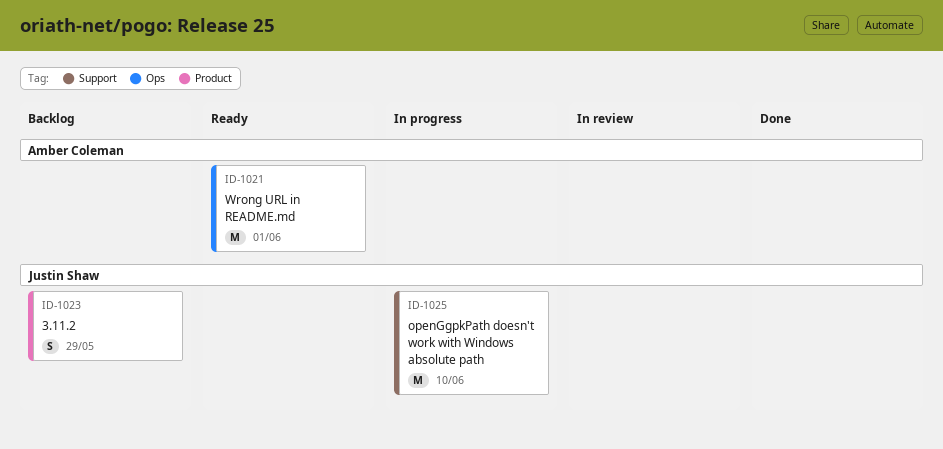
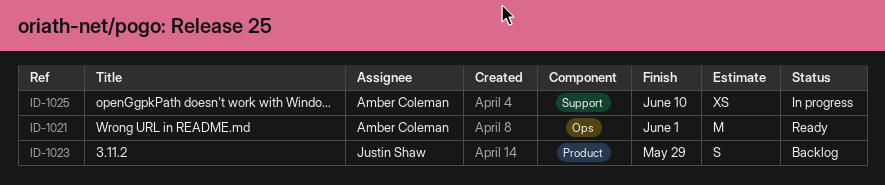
ID-1025, owner: Justin Shaw -> Amber Coleman
ID-1025, estimate: M -> XS

